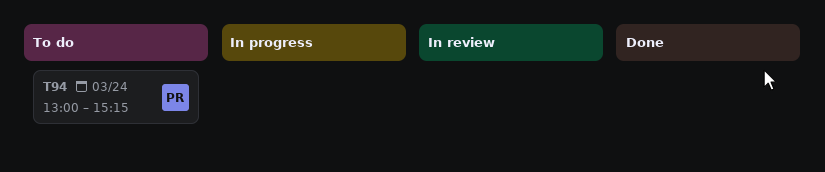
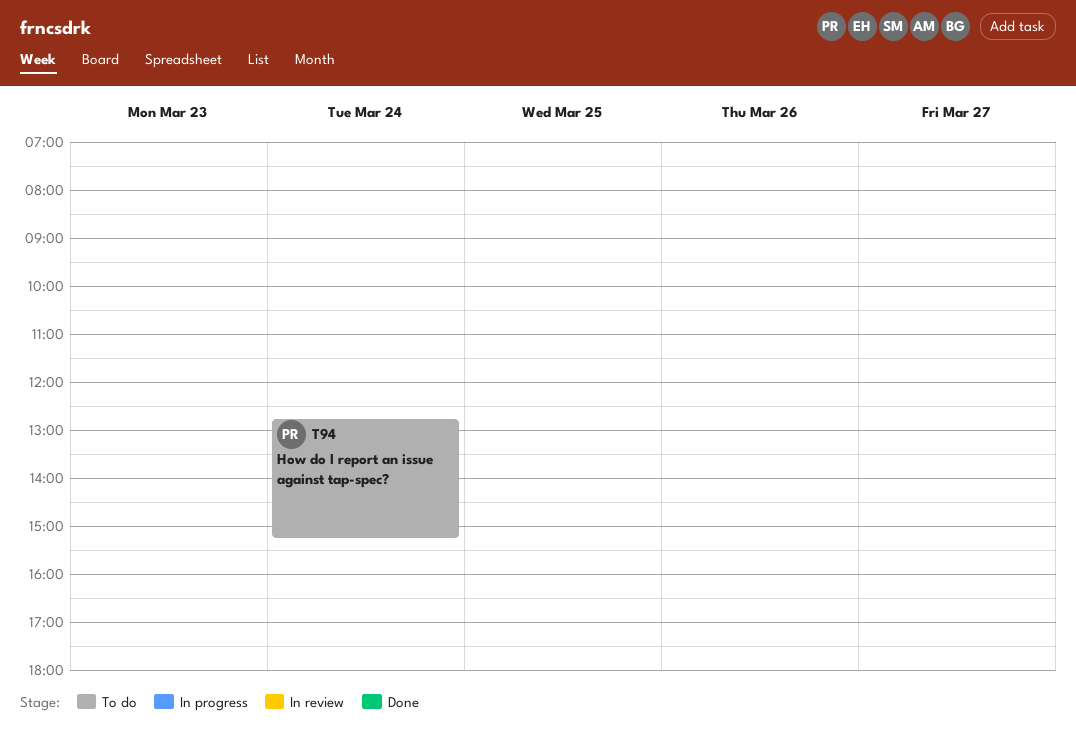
T94, begins: 13:00 -> 12:45

